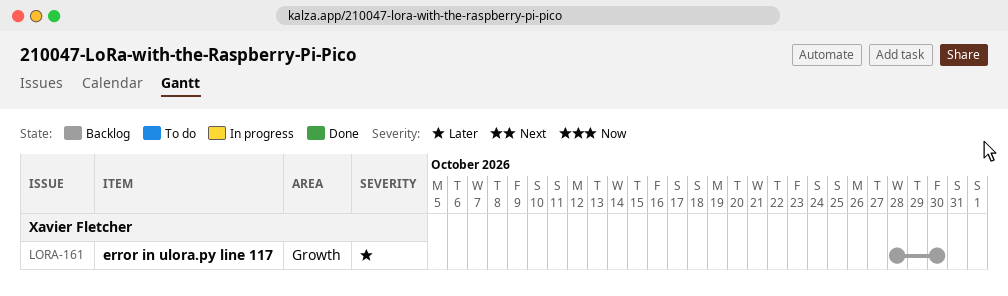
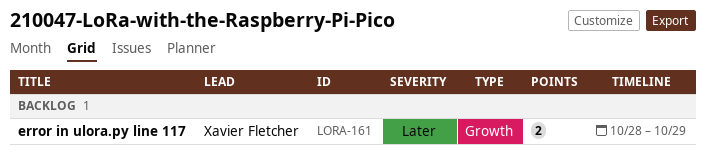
LORA-161, due: Oct 30 -> Oct 29

